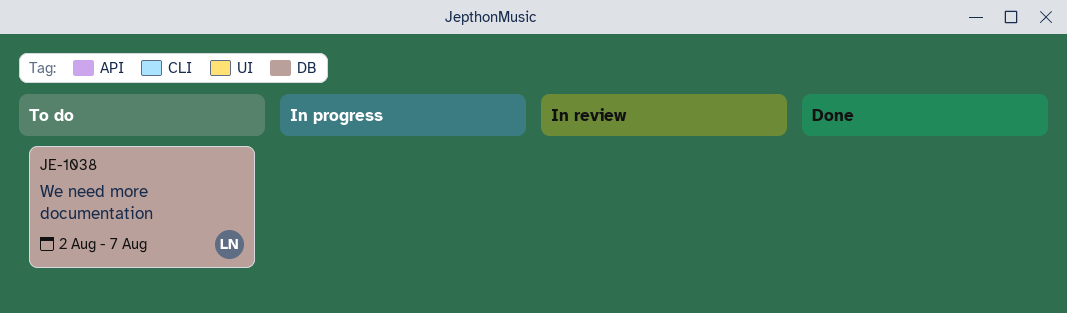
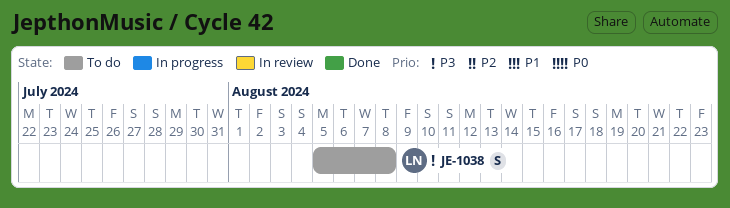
JE-1038, start: Aug 2 -> Aug 5
JE-1038, due: Aug 7 -> Aug 8

